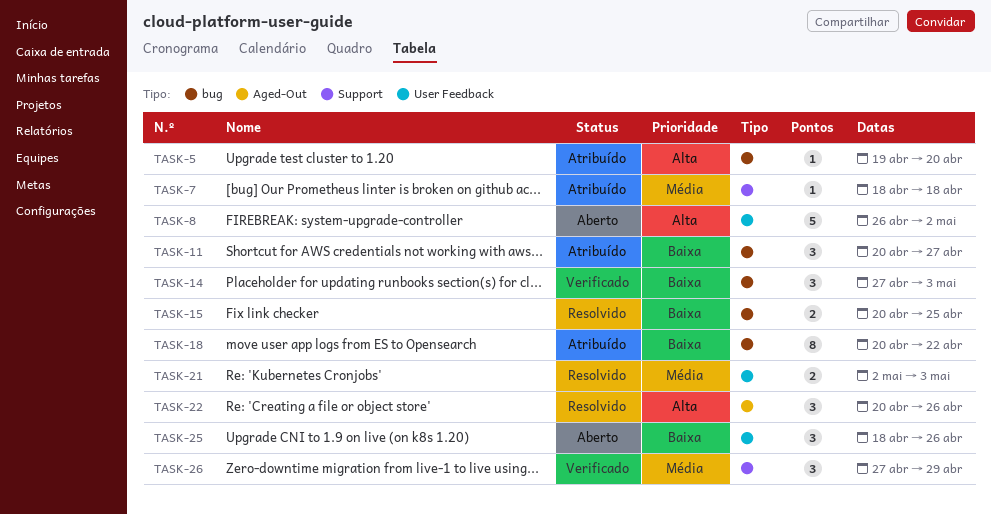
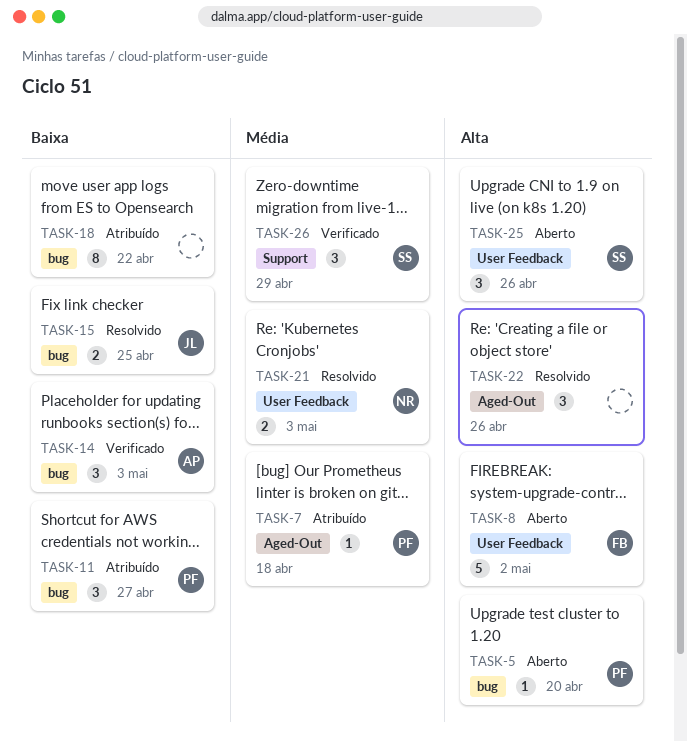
TASK-5, status: Atribuído -> Aberto
TASK-7, label: Support -> Aged-Out
TASK-25, priority: Baixa -> Alta

